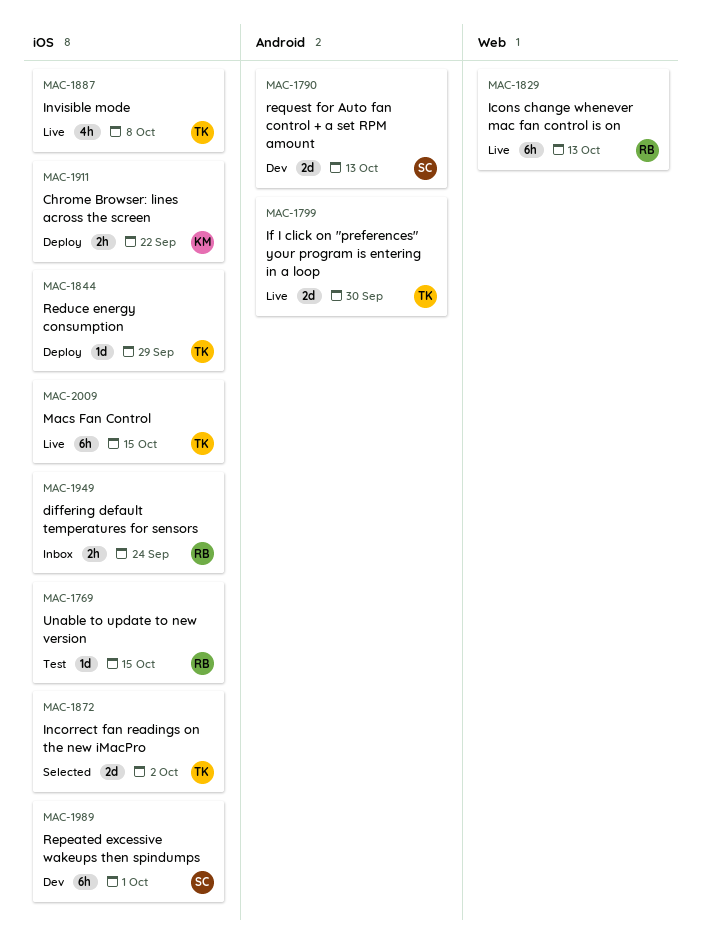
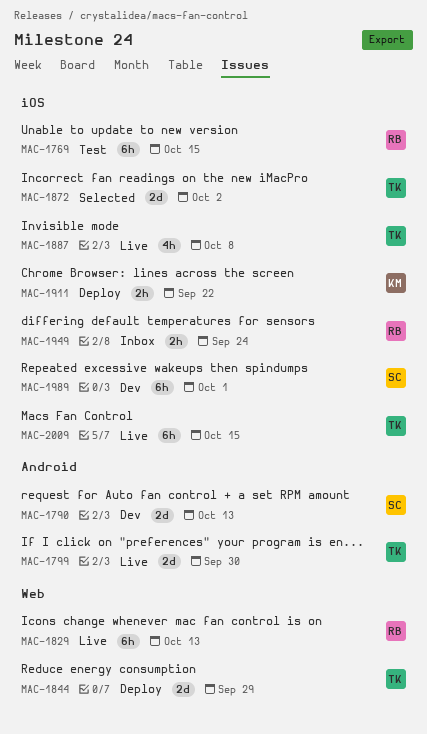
MAC-1769, estimate: 1d -> 6h
MAC-1844, label: iOS -> Web
MAC-1844, estimate: 1d -> 2d

